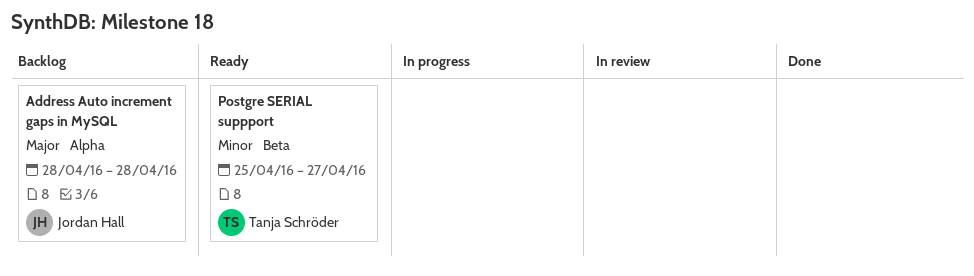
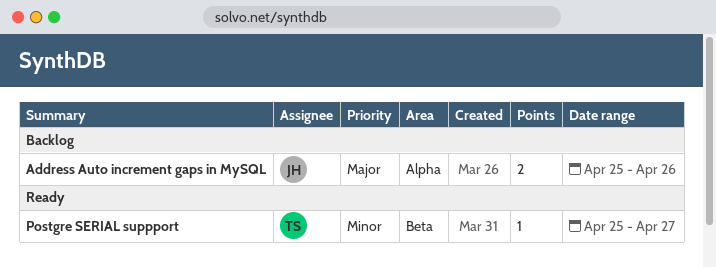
Address Auto increment gaps in MySQL, start: Apr 28 -> Apr 25
Address Auto increment gaps in MySQL, due: Apr 28 -> Apr 26

